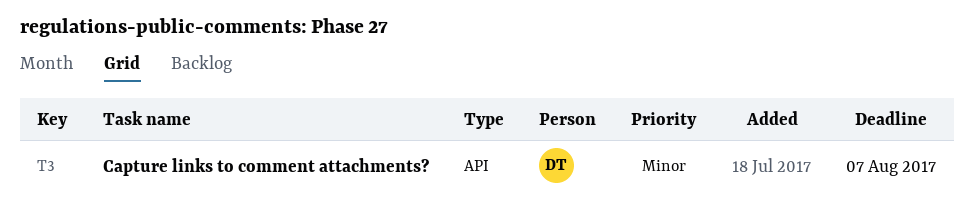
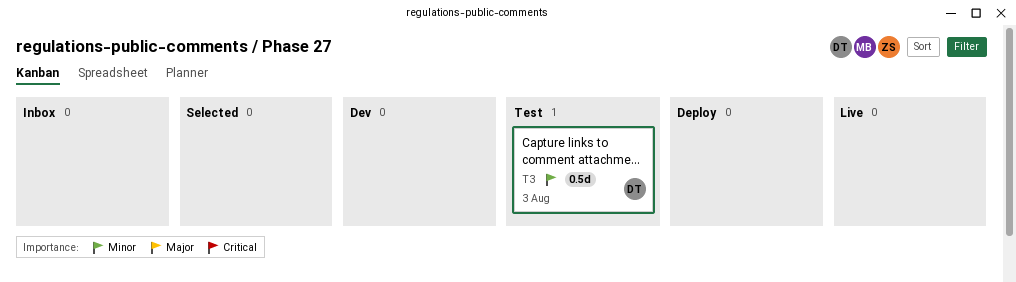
T3, due: Aug 7 -> Aug 3

